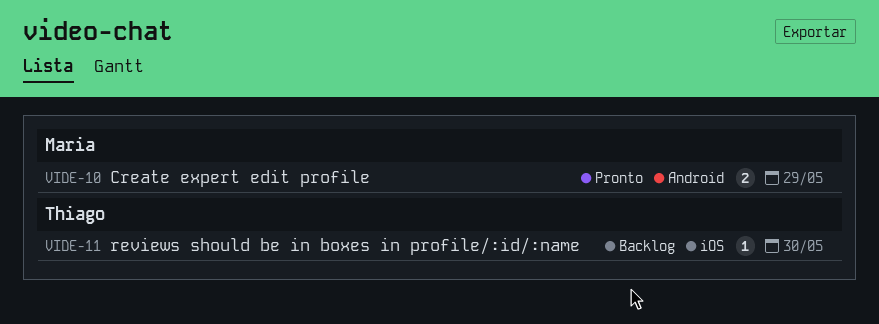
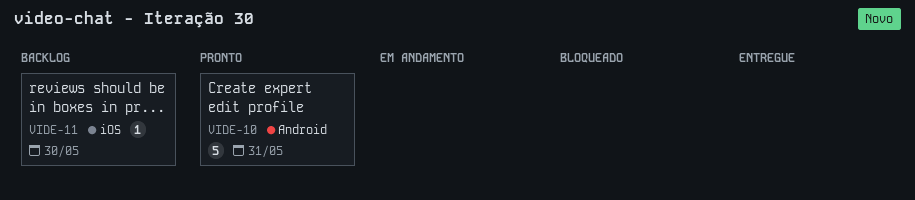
VIDE-10, estimate: 2 -> 5
VIDE-10, due: May 29 -> May 31

